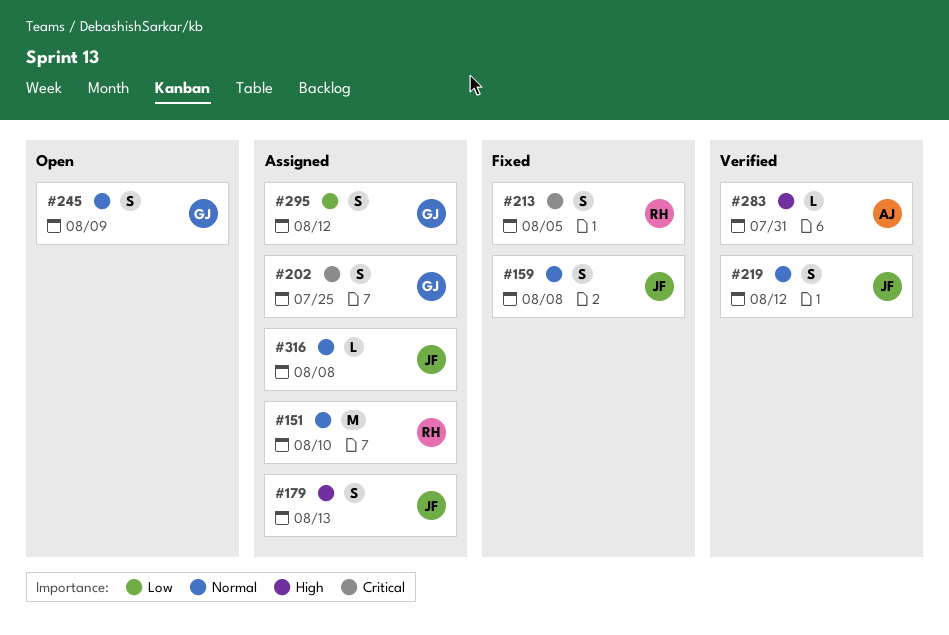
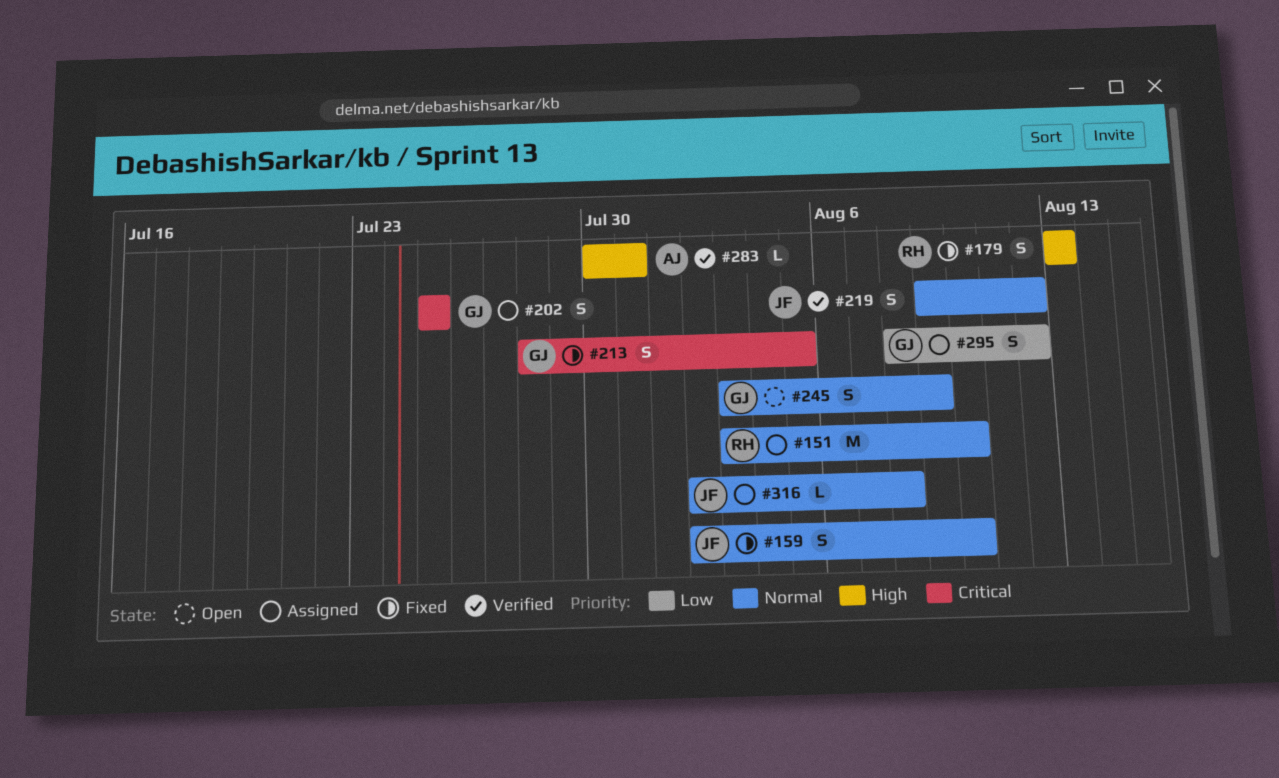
#159, due: Aug 8 -> Aug 10
#179, status: Assigned -> Fixed
#179, owner: JF -> RH
#213, owner: RH -> GJ

